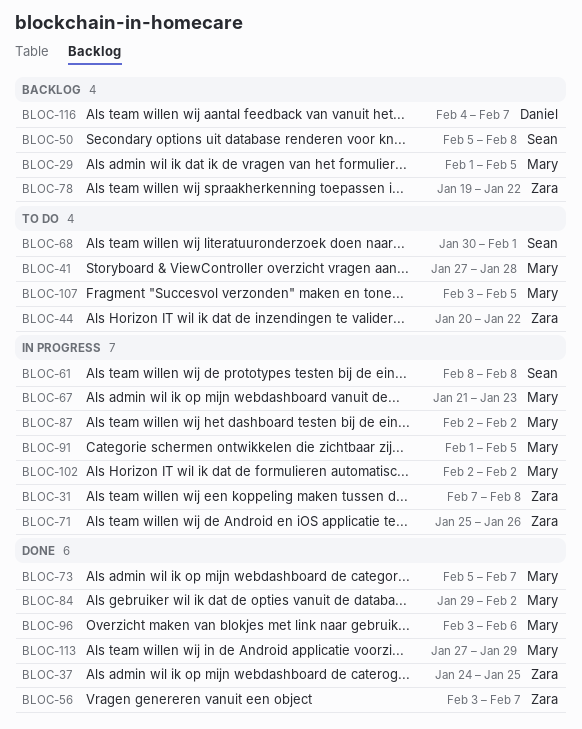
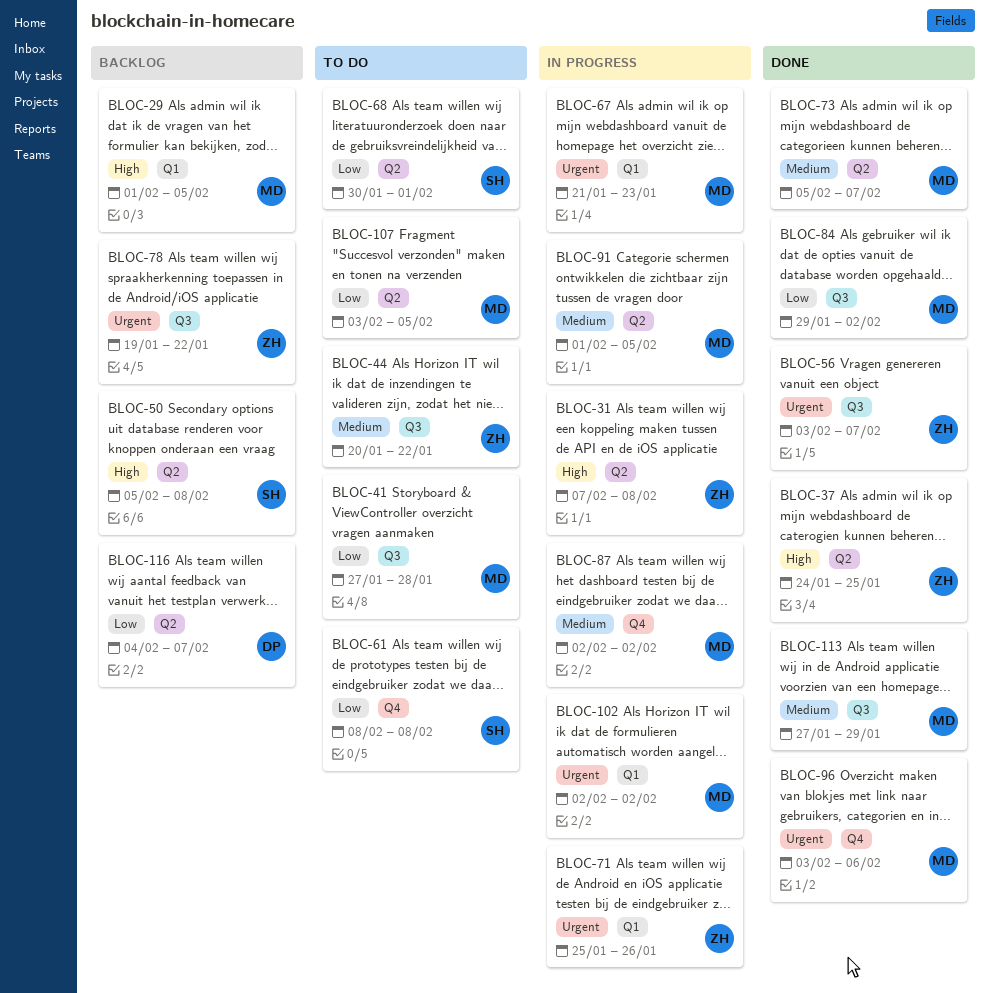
BLOC-61, status: In progress -> To do

